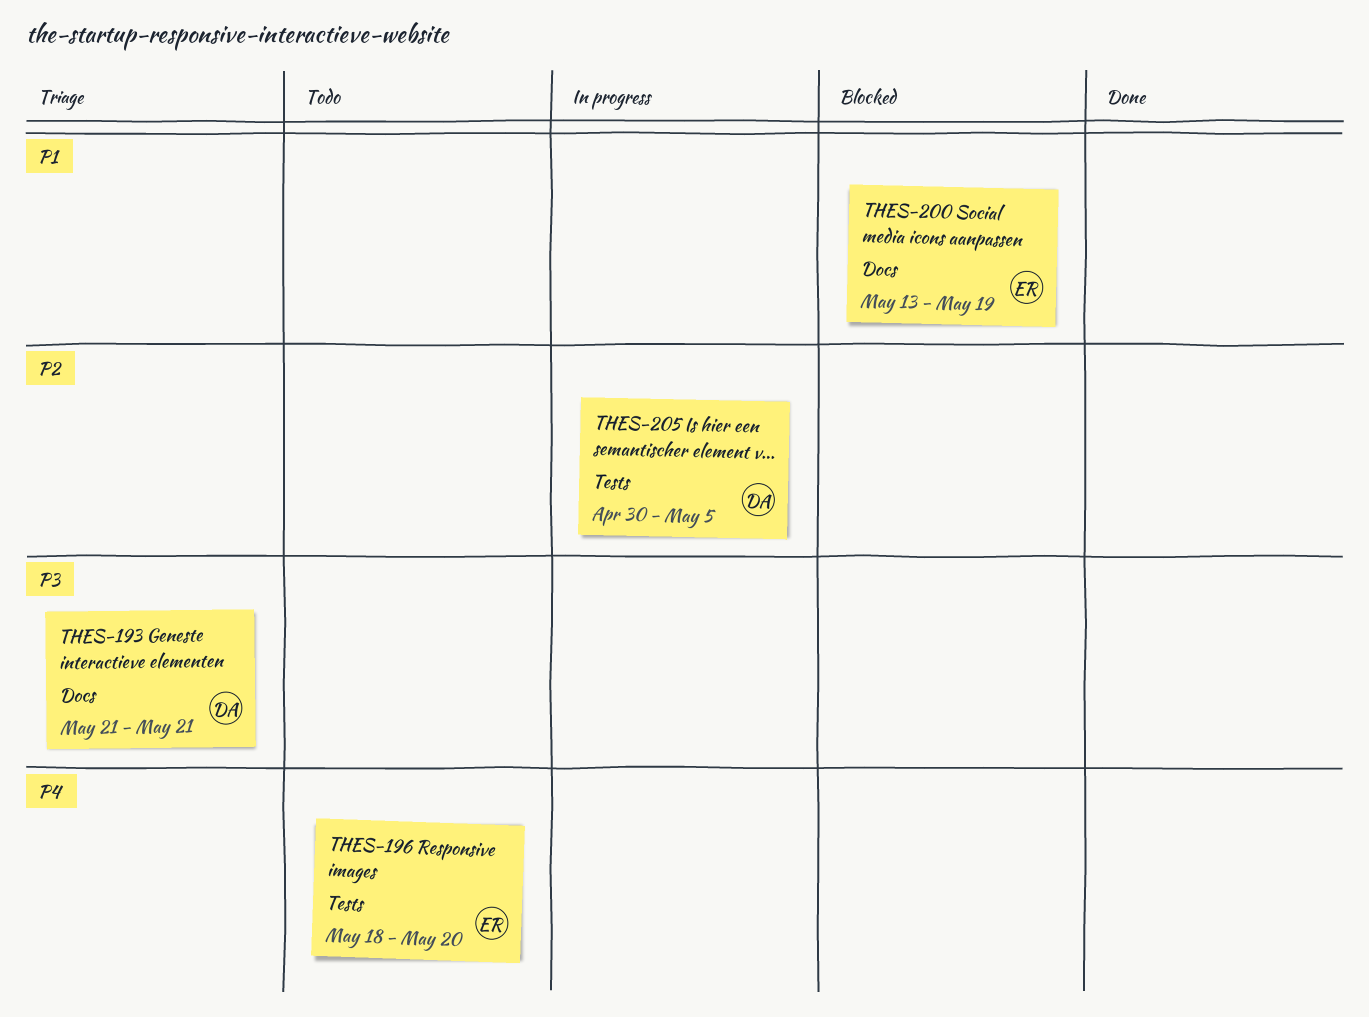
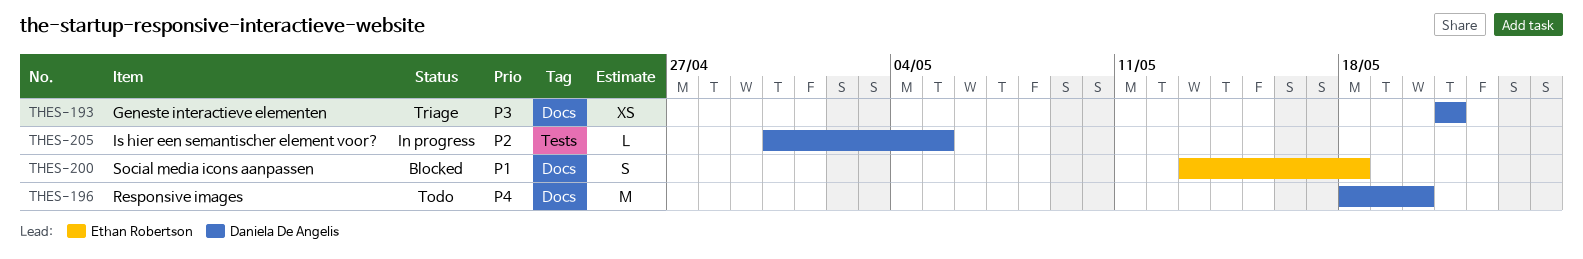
THES-196, owner: Ethan Robertson -> Daniela De Angelis
THES-196, label: Tests -> Docs
THES-200, due: May 19 -> May 18

